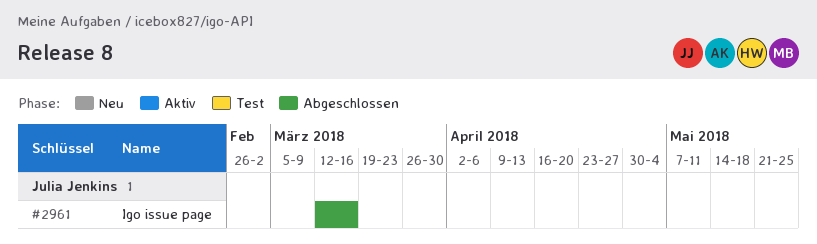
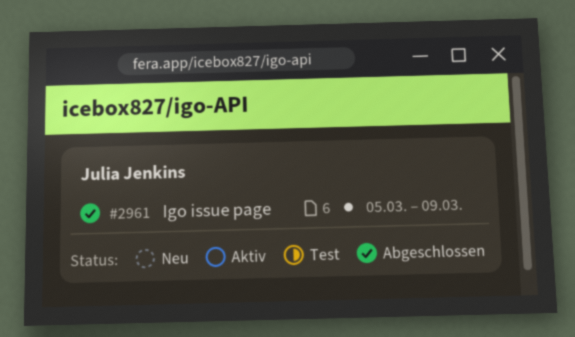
#2961, start: Mar 12 -> Mar 5
#2961, due: Mar 16 -> Mar 9

